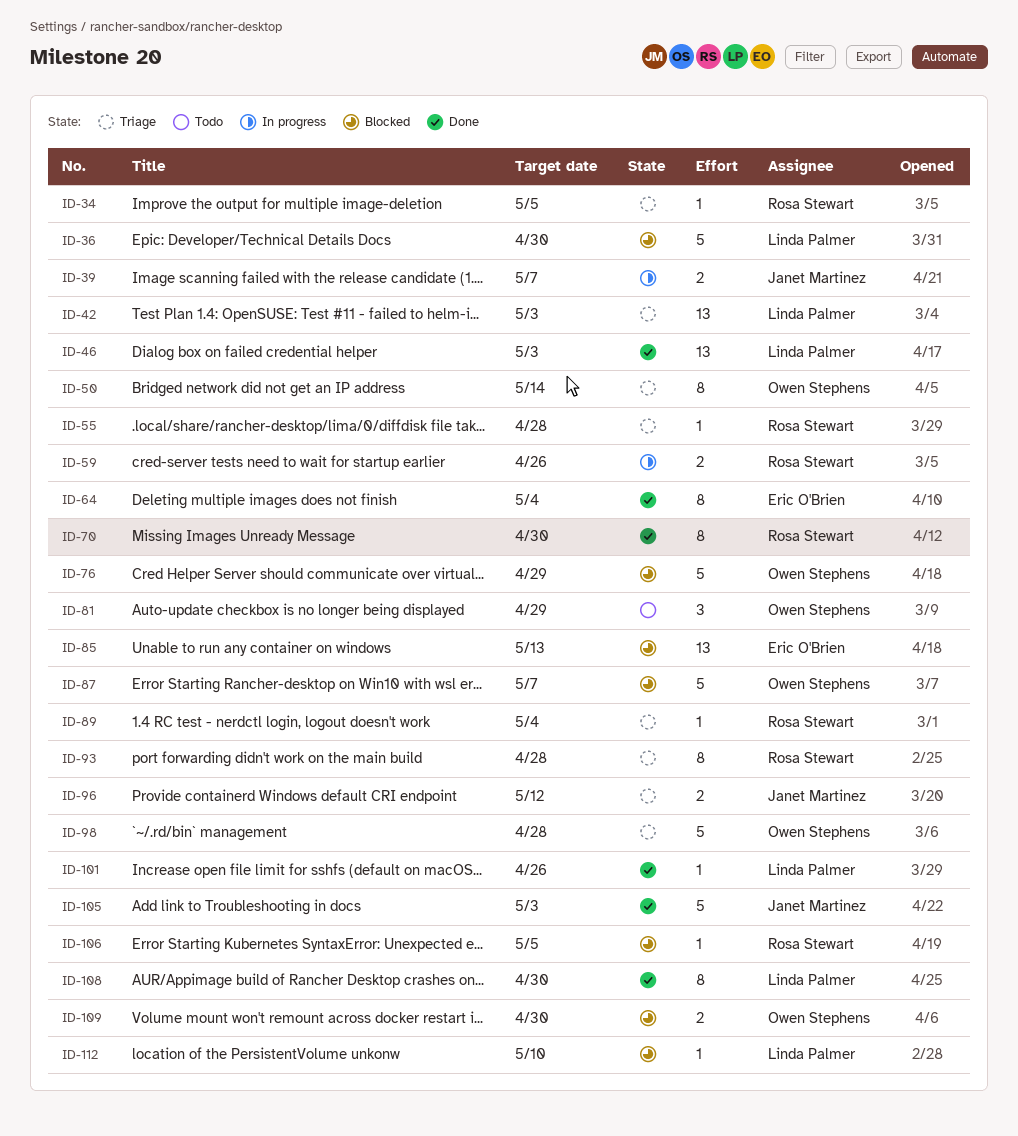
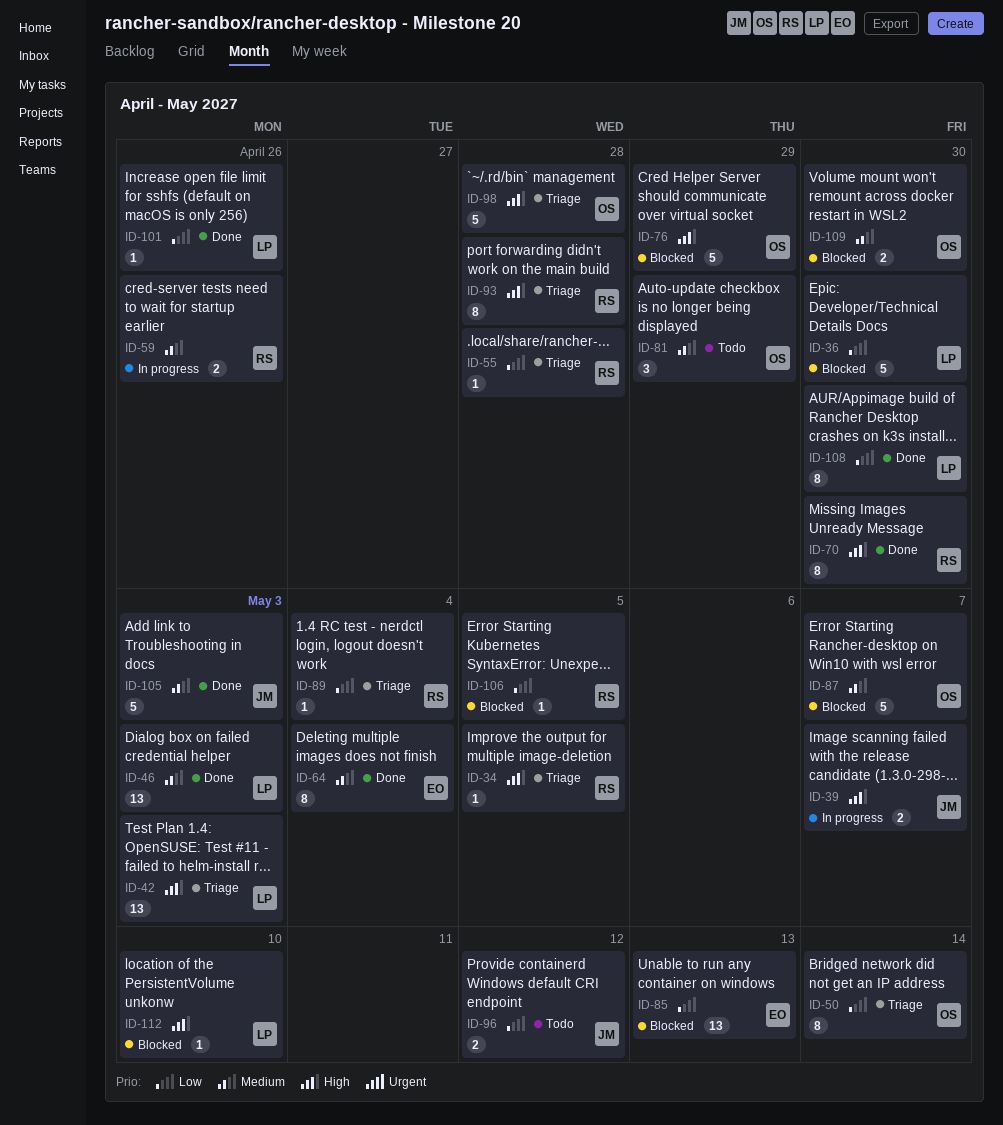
ID-96, status: Triage -> Todo

